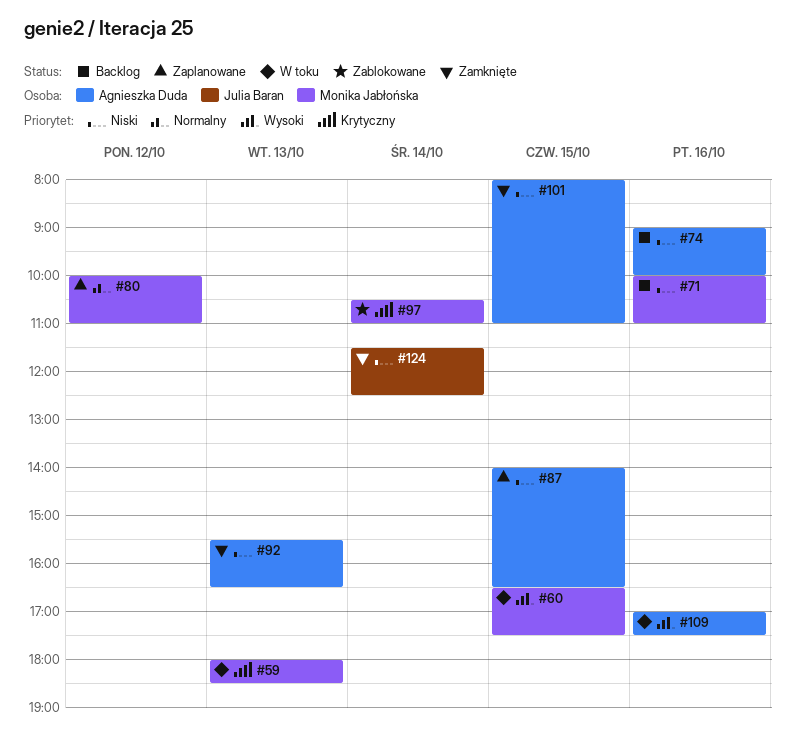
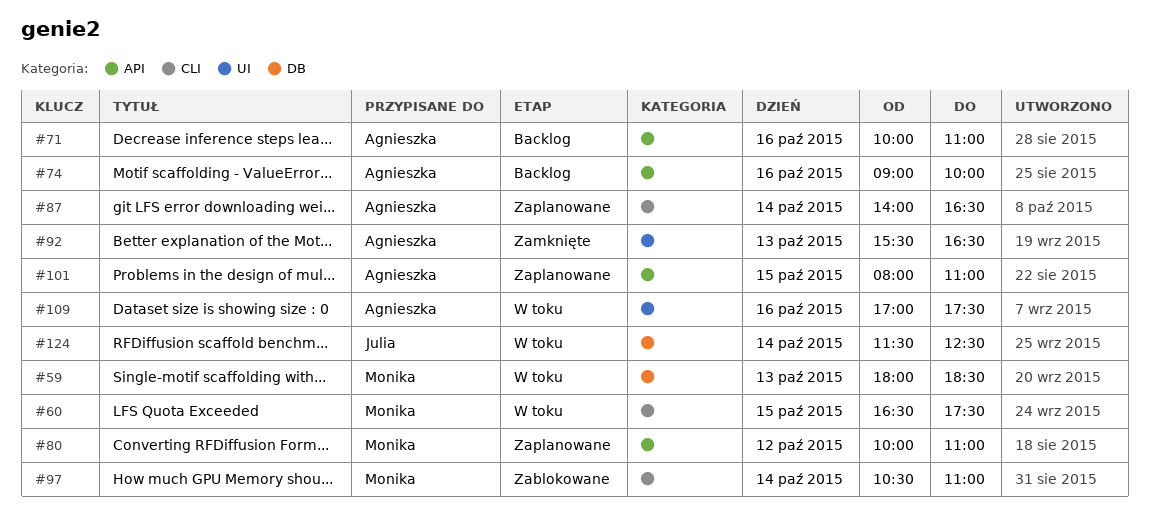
#71, owner: Monika Jabłońska -> Agnieszka Duda
#87, day: Oct 15 -> Oct 14
#101, status: Zamknięte -> Zaplanowane
#124, status: Zamknięte -> W toku

